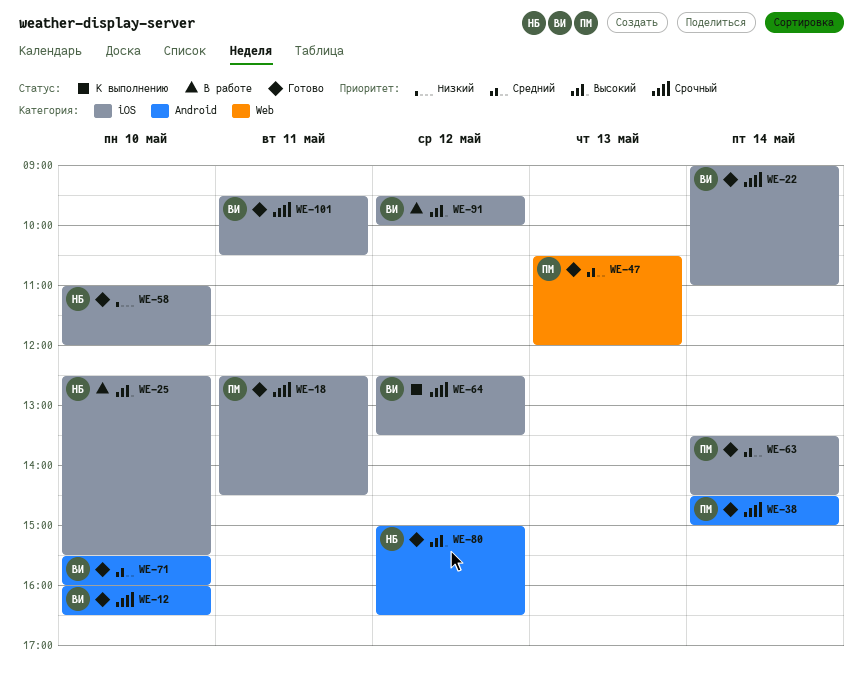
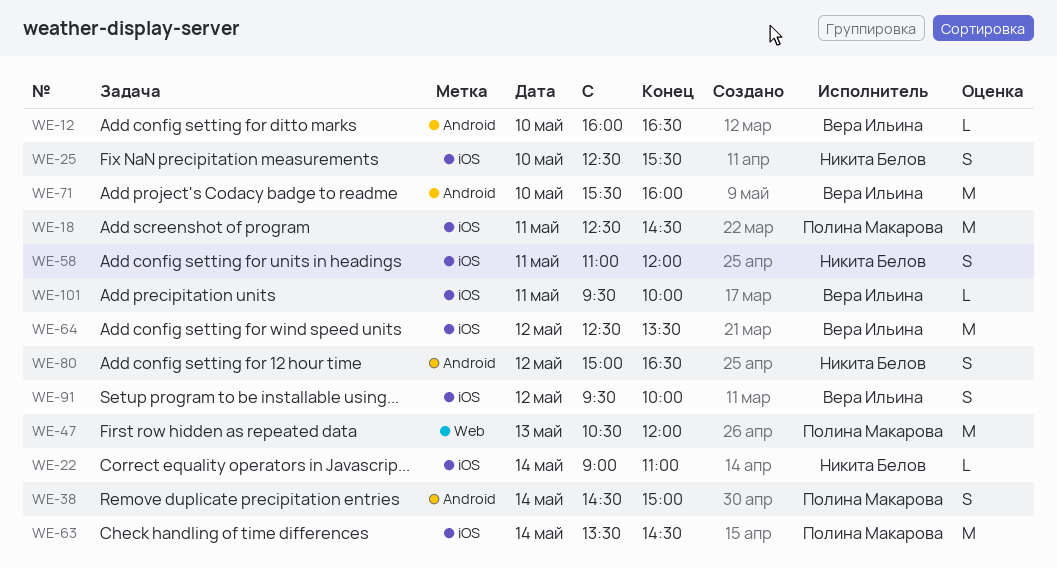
WE-22, owner: Вера Ильина -> Никита Белов
WE-58, day: May 10 -> May 11
WE-101, ends: 10:30 -> 10:00

